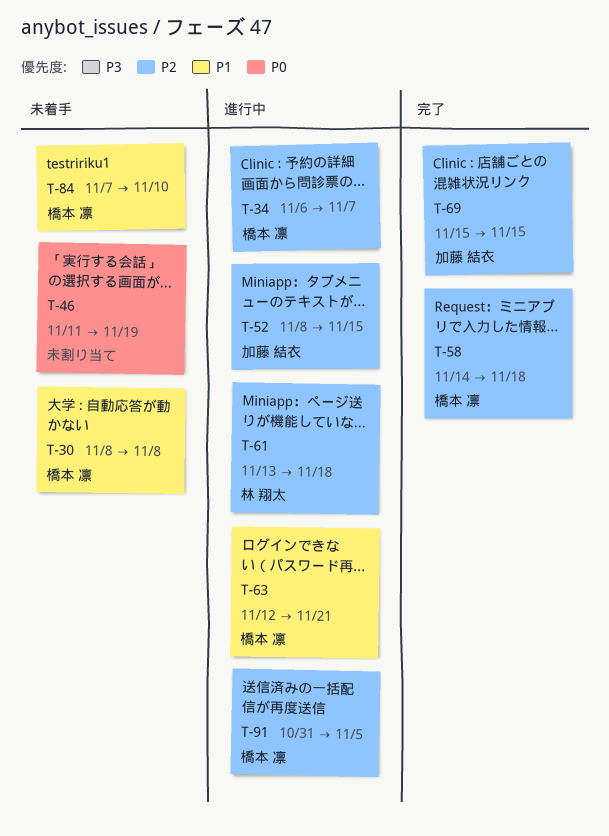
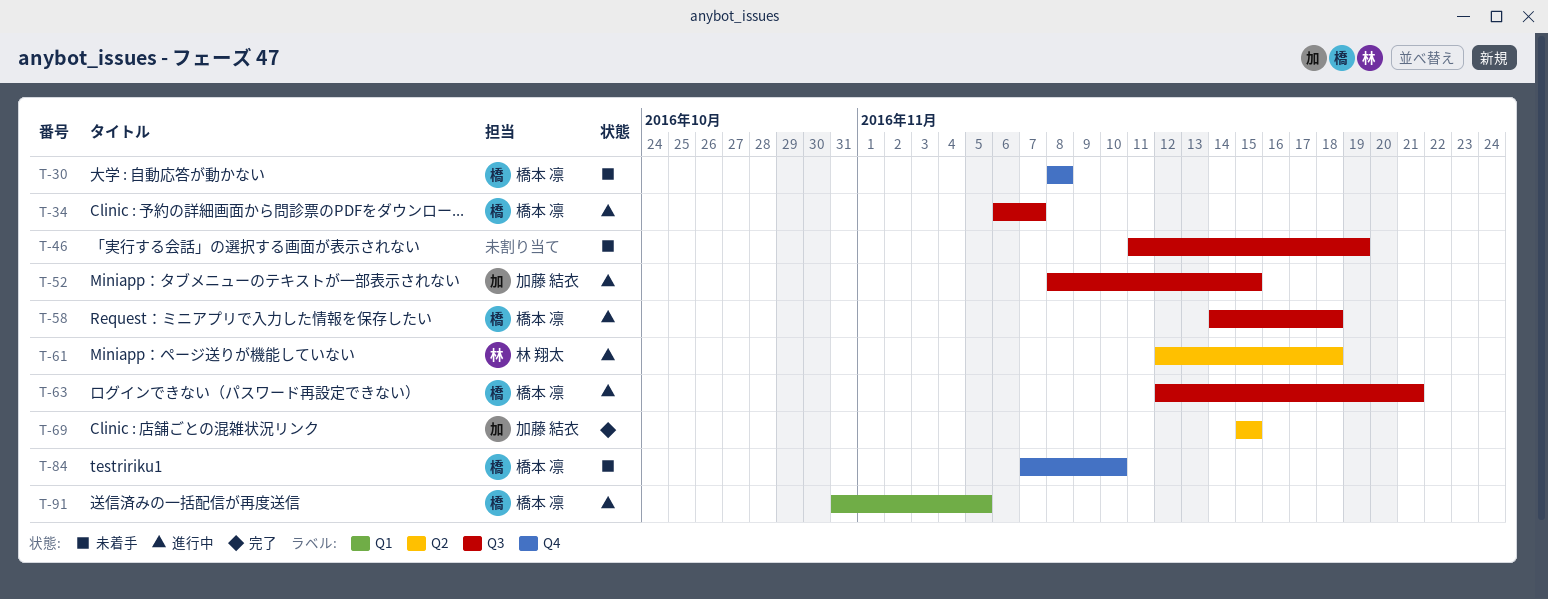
T-58, status: 完了 -> 進行中
T-61, start: Nov 13 -> Nov 12

